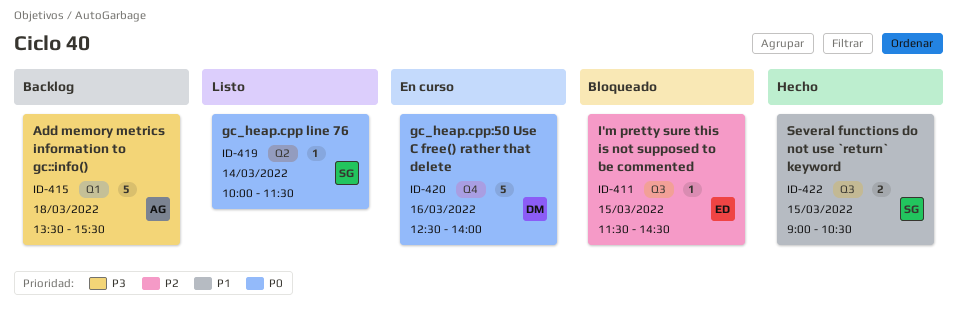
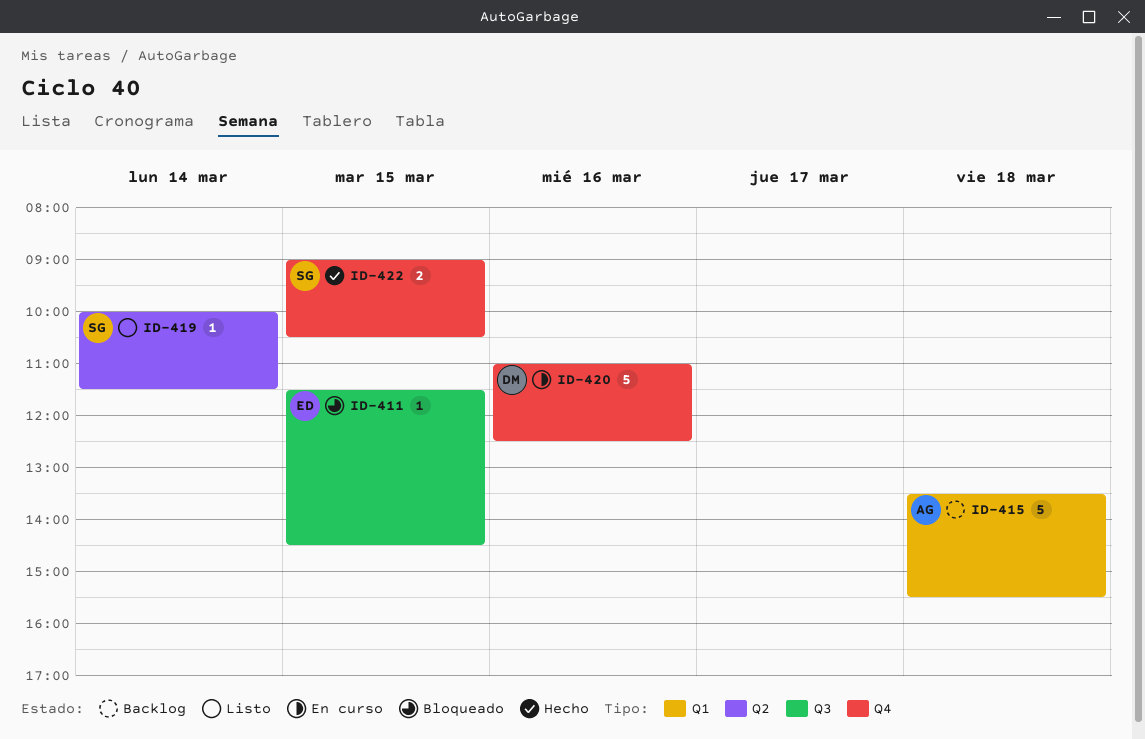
ID-420, begins: 12:30 -> 11:00
ID-420, ends: 14:00 -> 12:30
ID-422, label: Q3 -> Q4

